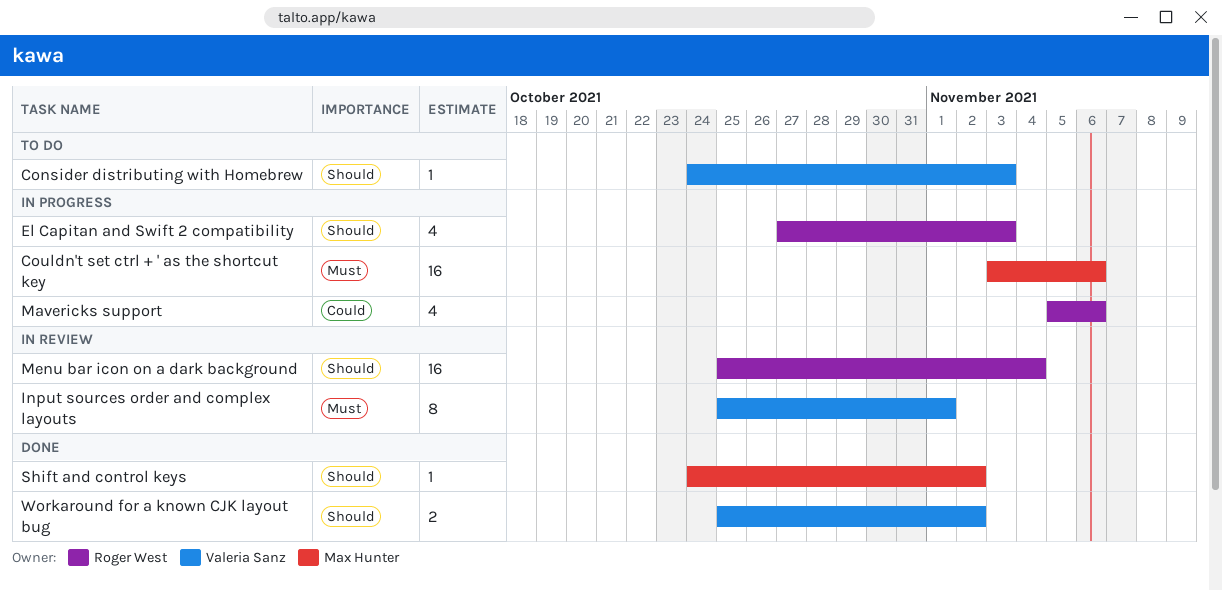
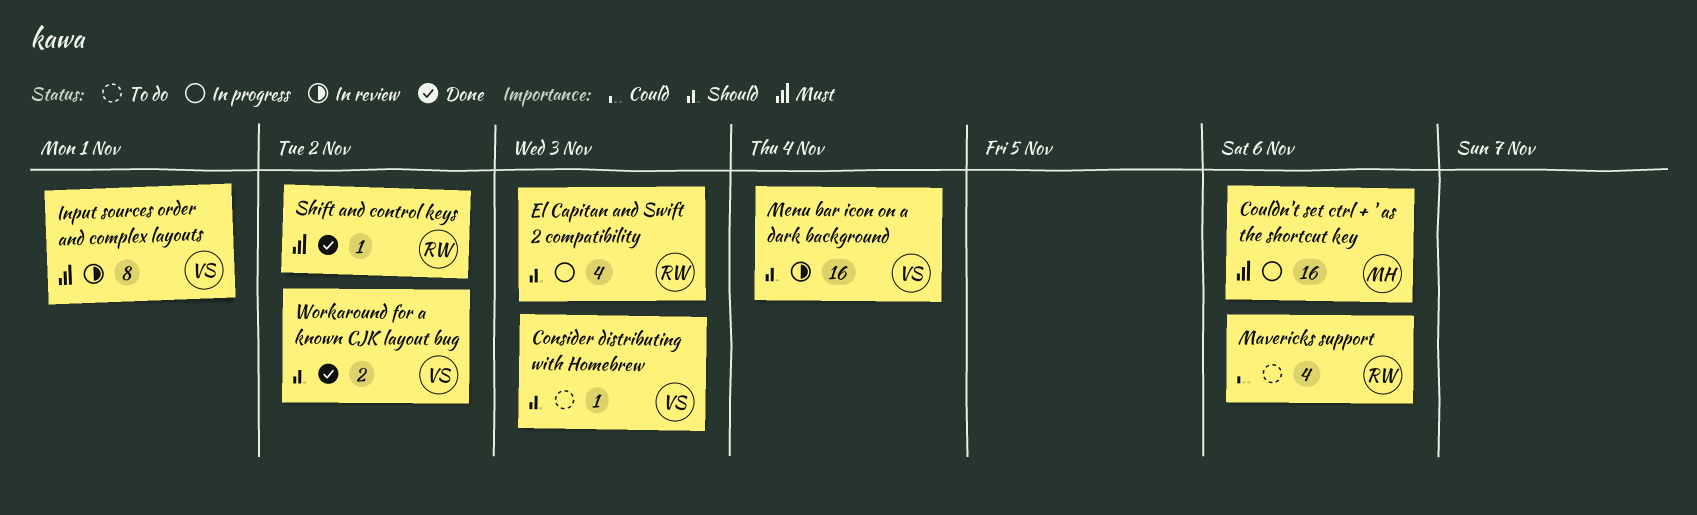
Mavericks support, status: In progress -> To do
Menu bar icon on a dark background, owner: Roger West -> Valeria Sanz
Shift and control keys, owner: Max Hunter -> Roger West
Shift and control keys, priority: Should -> Must

